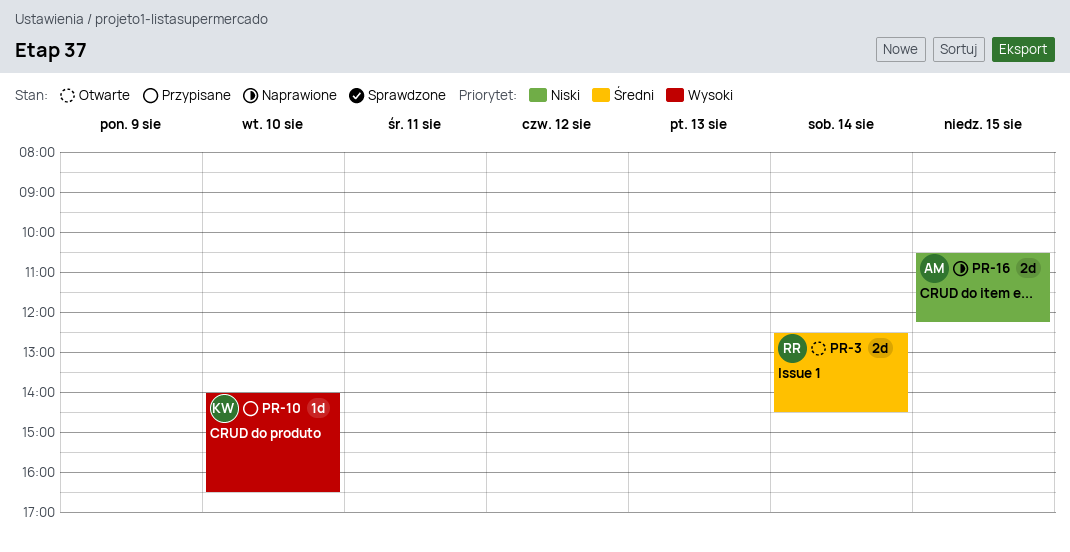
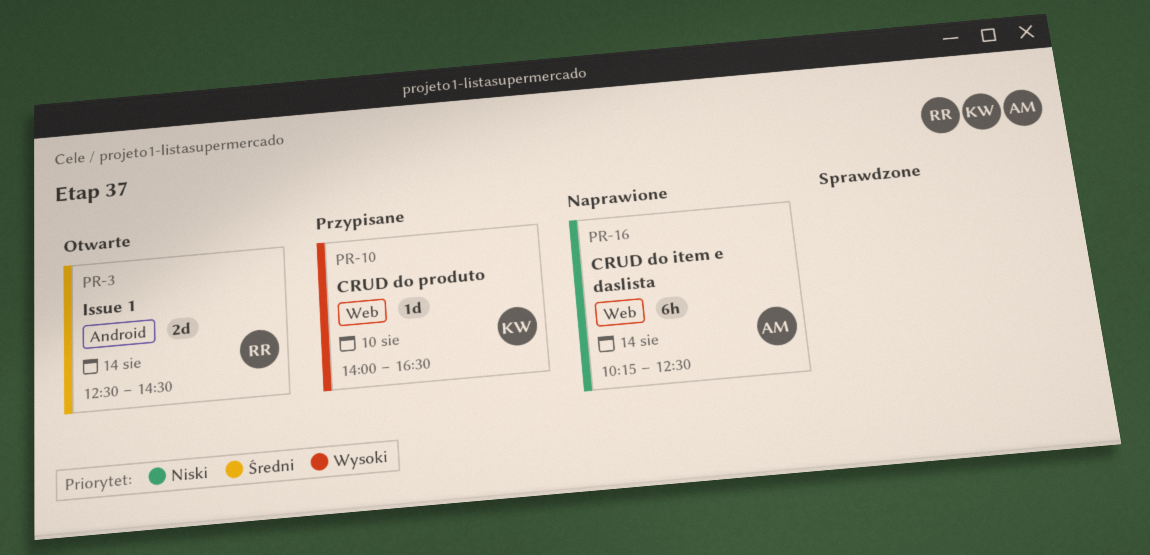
PR-16, estimate: 2d -> 6h
PR-16, day: Aug 15 -> Aug 14
PR-16, begins: 10:30 -> 10:15
PR-16, ends: 12:15 -> 12:30

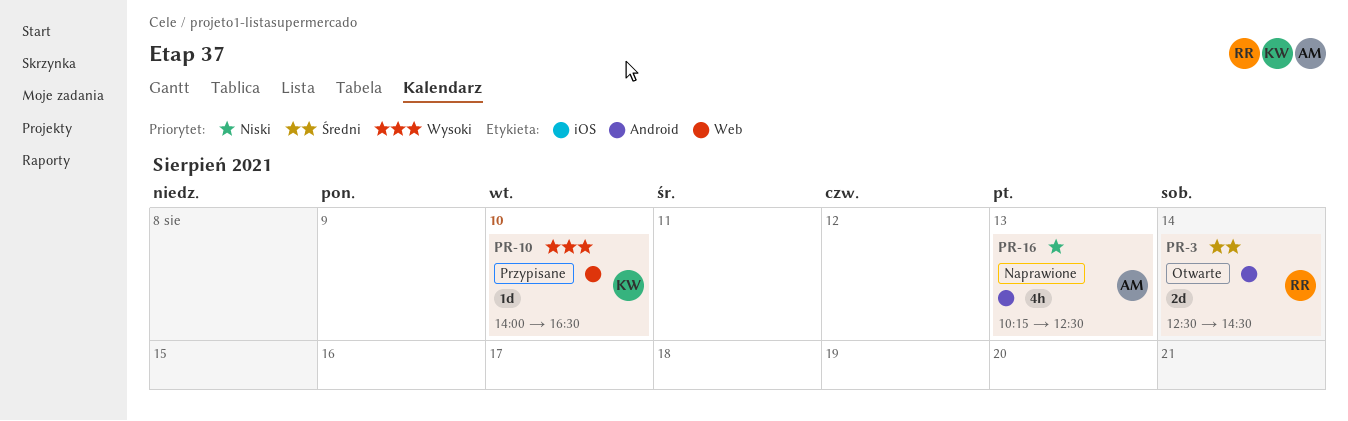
PR-16, label: Web -> Android
PR-16, estimate: 6h -> 4h
PR-16, day: Aug 14 -> Aug 13

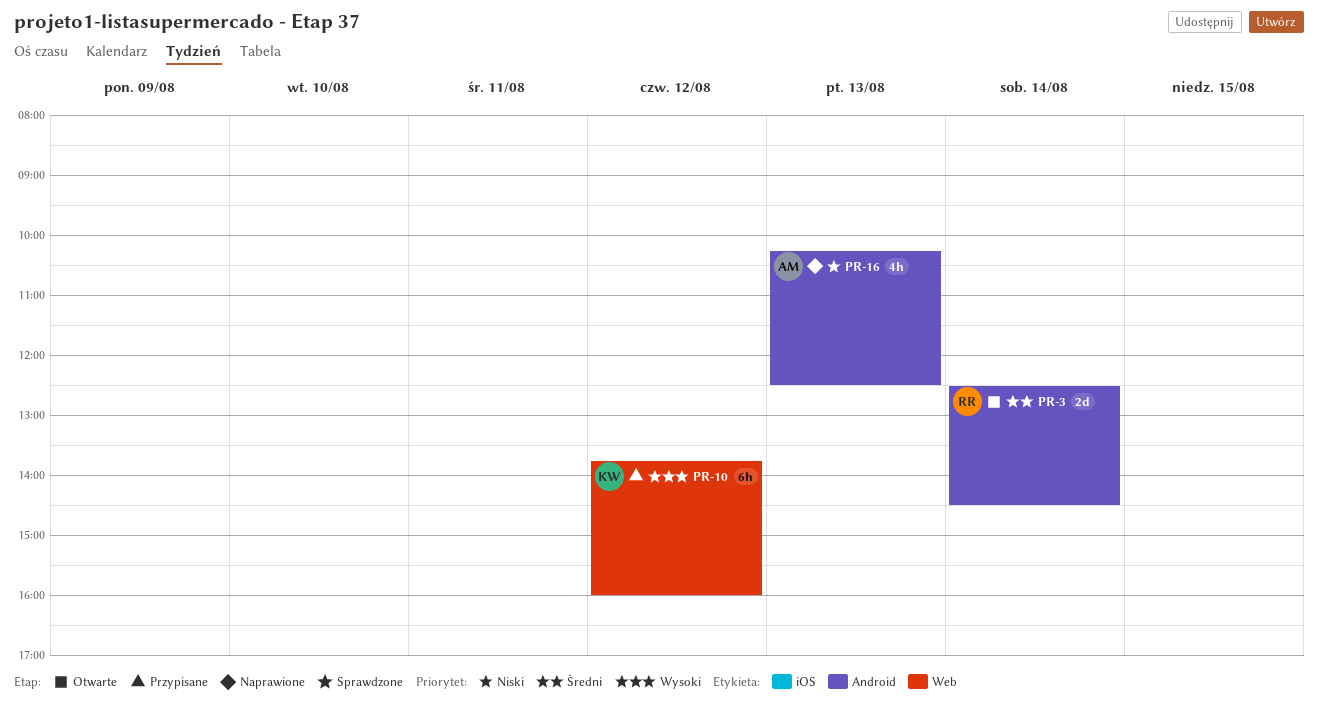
PR-10, estimate: 1d -> 6h
PR-10, day: Aug 10 -> Aug 12
PR-10, begins: 14:00 -> 13:45
PR-10, ends: 16:30 -> 16:00

